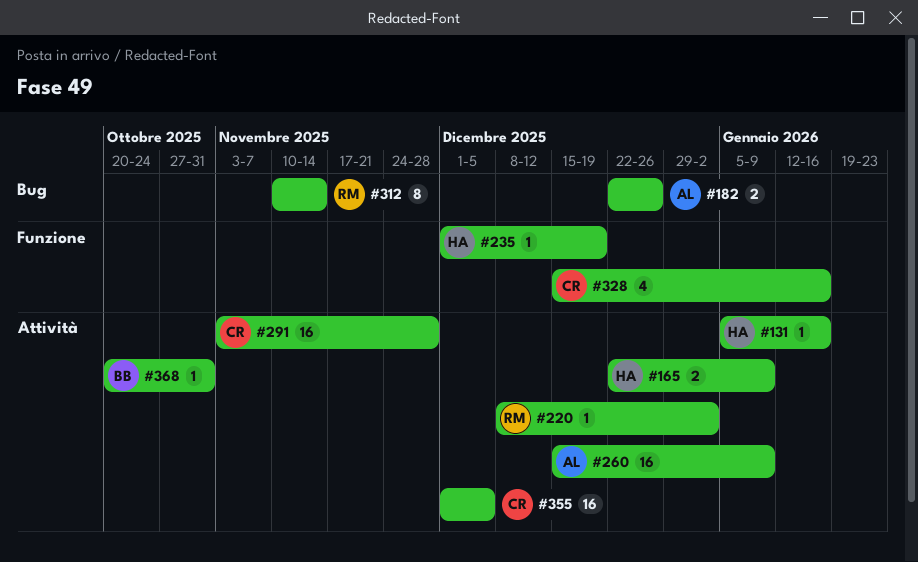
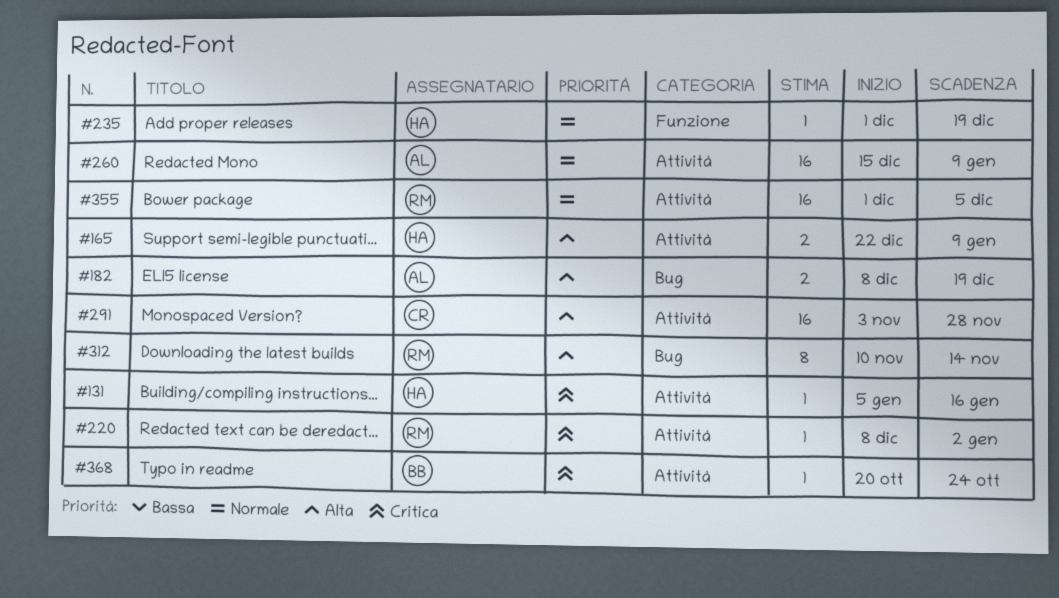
#182, start: Dec 22 -> Dec 8
#182, due: Dec 26 -> Dec 19
#328: present -> none
#355, owner: CR -> RM
#368, due: Oct 31 -> Oct 24

